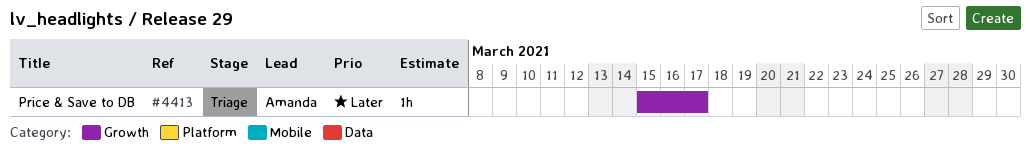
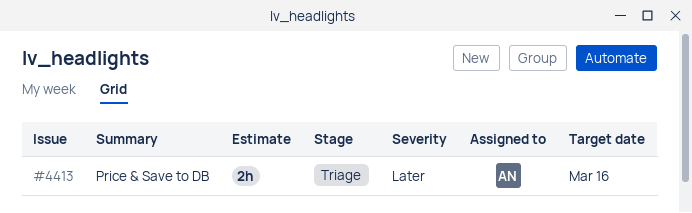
#4413, estimate: 1h -> 2h
#4413, due: Mar 17 -> Mar 16

